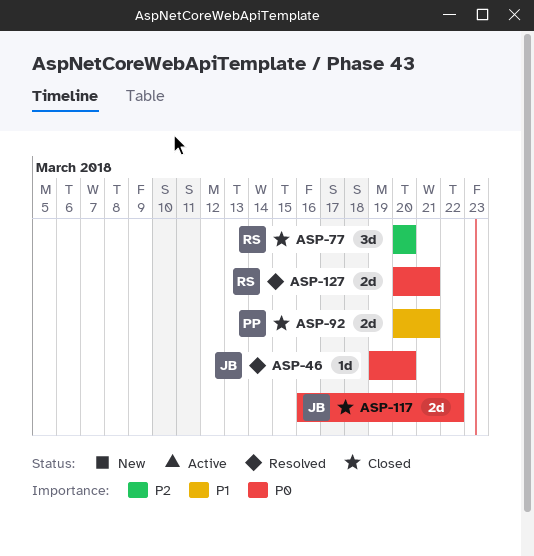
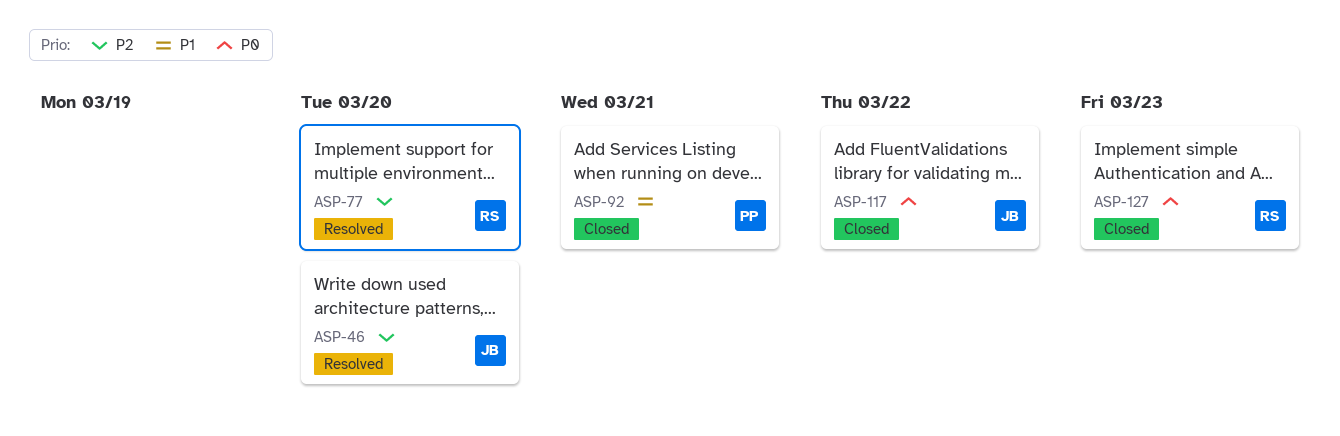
ASP-46, priority: P0 -> P2
ASP-77, status: Closed -> Resolved
ASP-127, status: Resolved -> Closed
ASP-127, due: Mar 21 -> Mar 23

